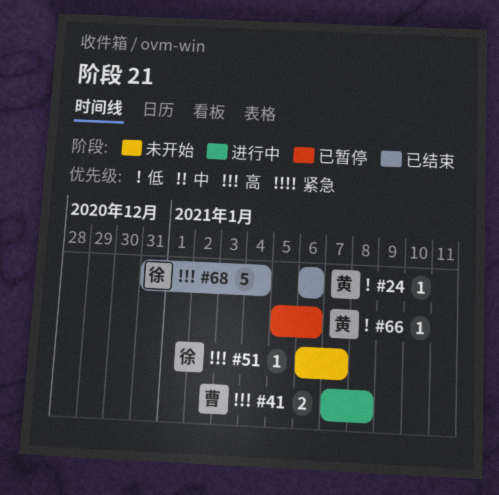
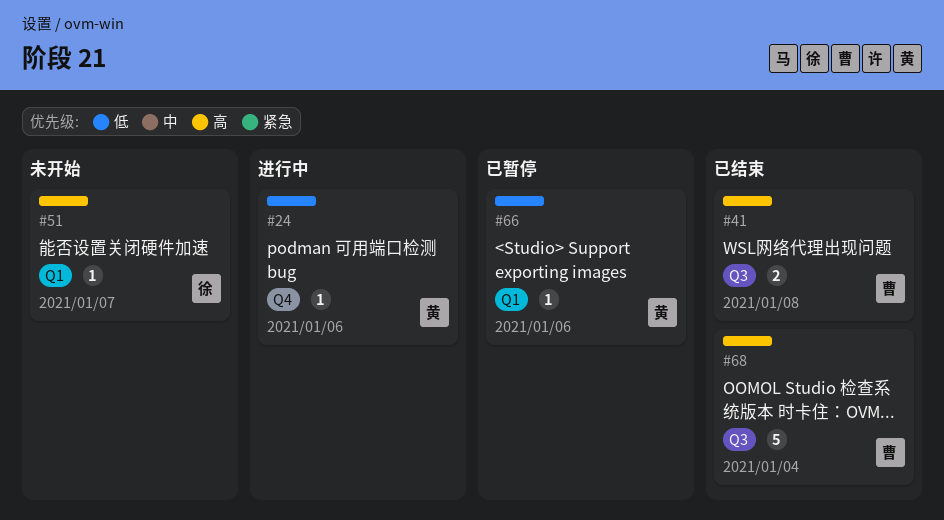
#24, status: 已结束 -> 进行中
#41, status: 进行中 -> 已结束
#68, owner: 徐 -> 曹

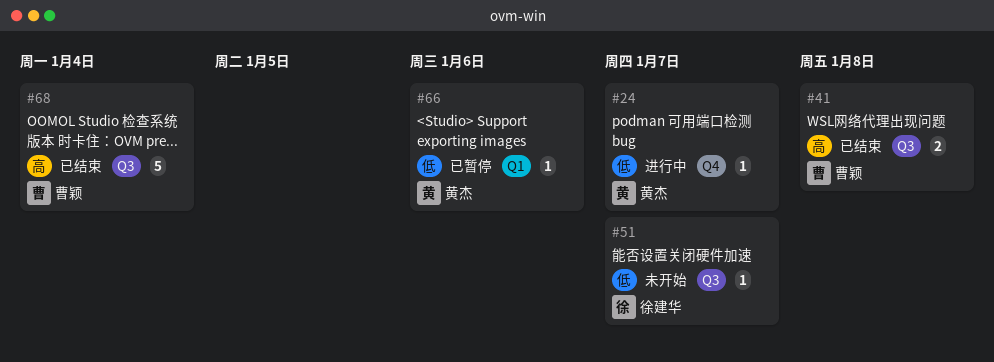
#24, due: Jan 6 -> Jan 7
#51, priority: 高 -> 低
#51, label: Q1 -> Q3

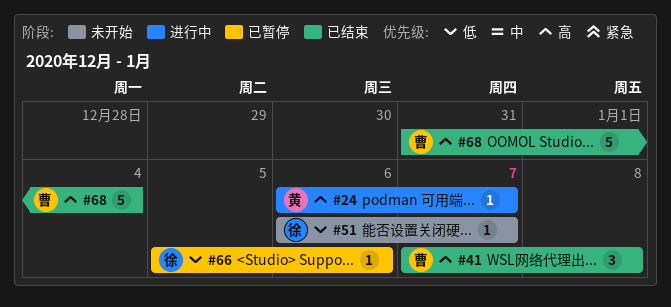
#24, priority: 低 -> 高
#41, estimate: 2 -> 3
#66, owner: 黄杰 -> 徐建华

